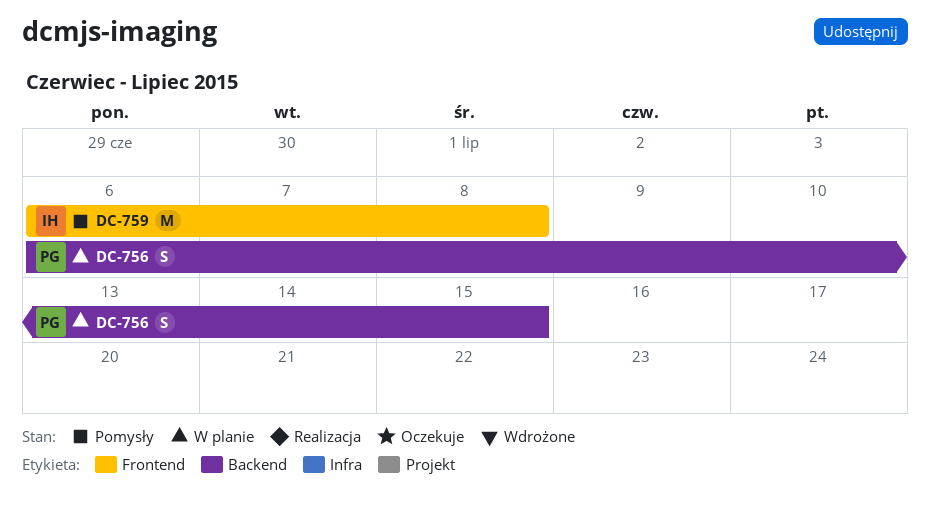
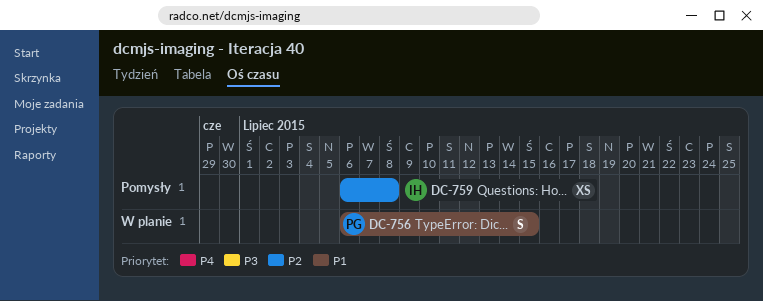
DC-759, estimate: M -> XS

